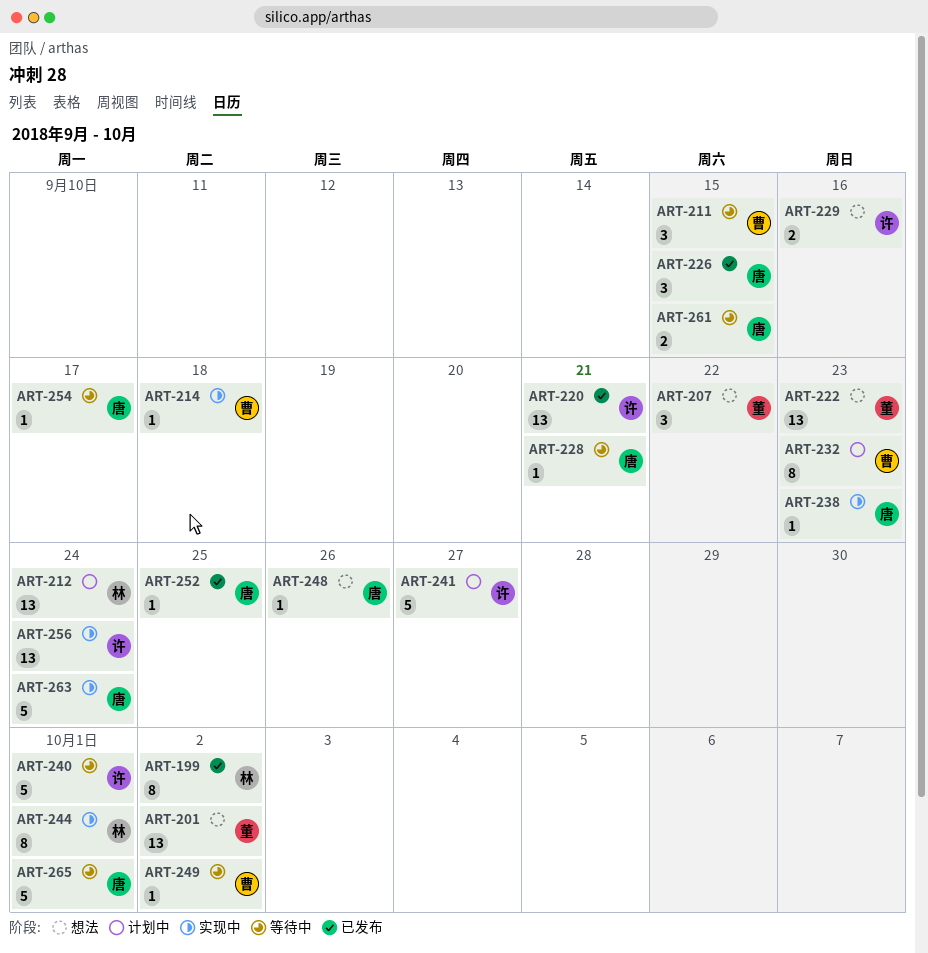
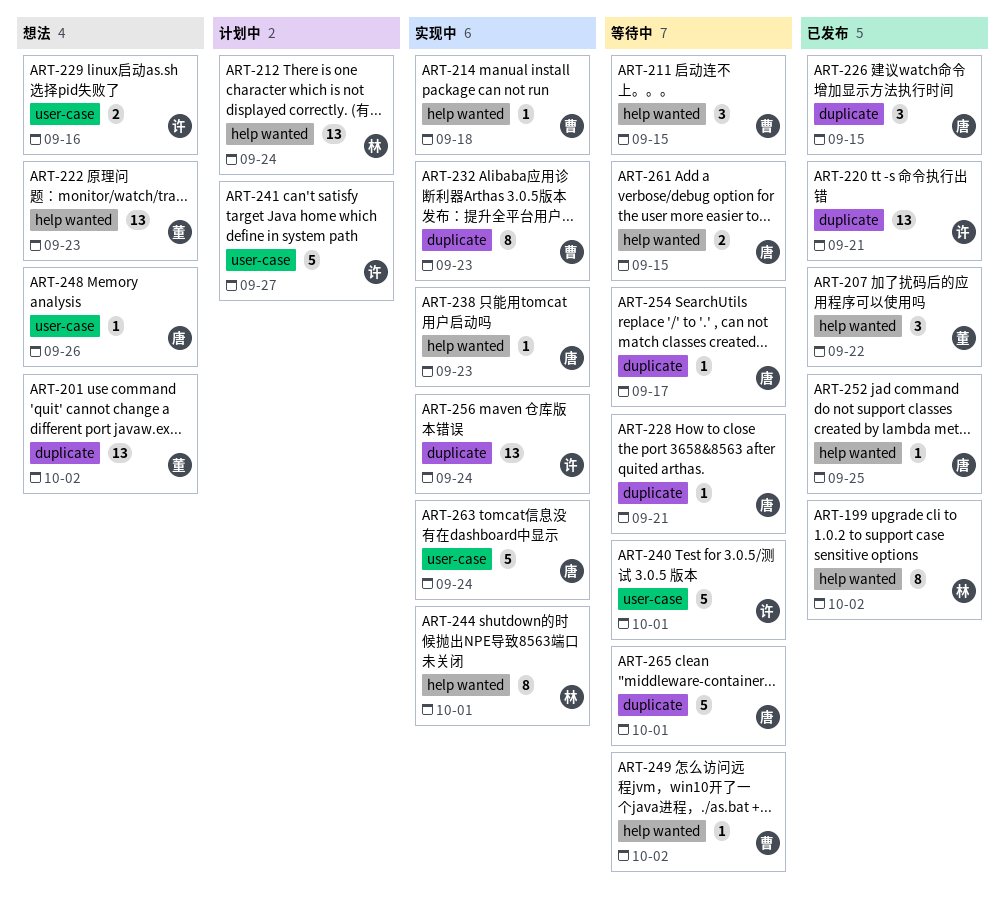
ART-207, status: 想法 -> 已发布
ART-232, status: 计划中 -> 实现中

